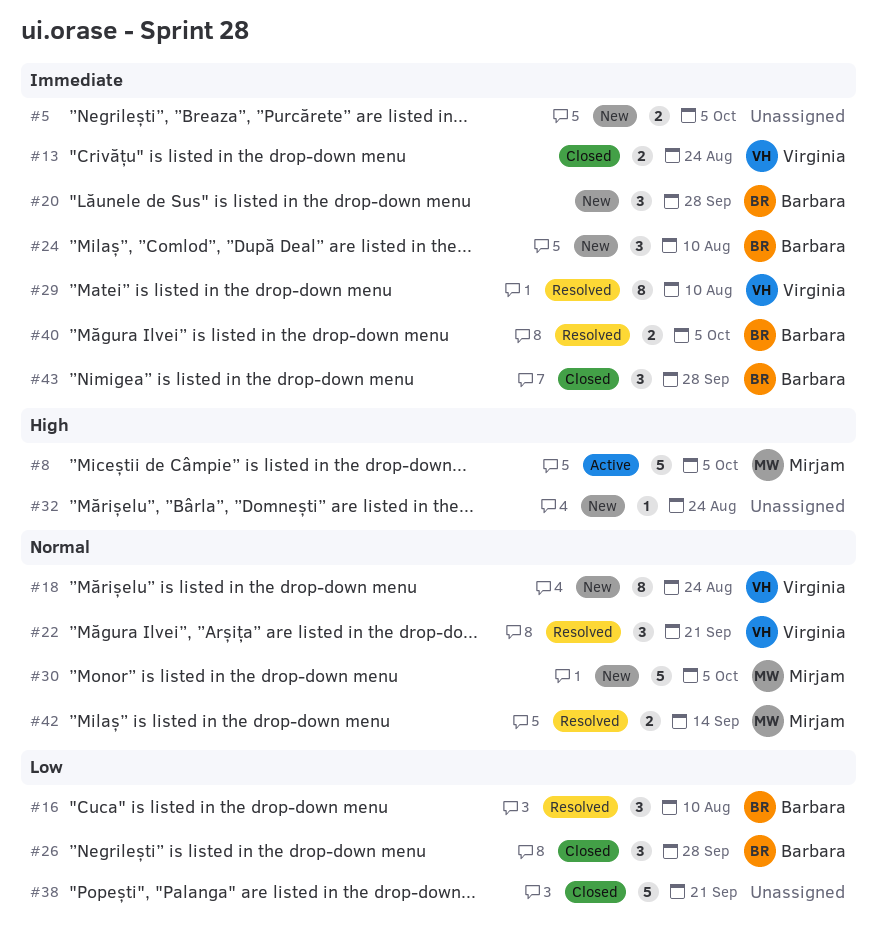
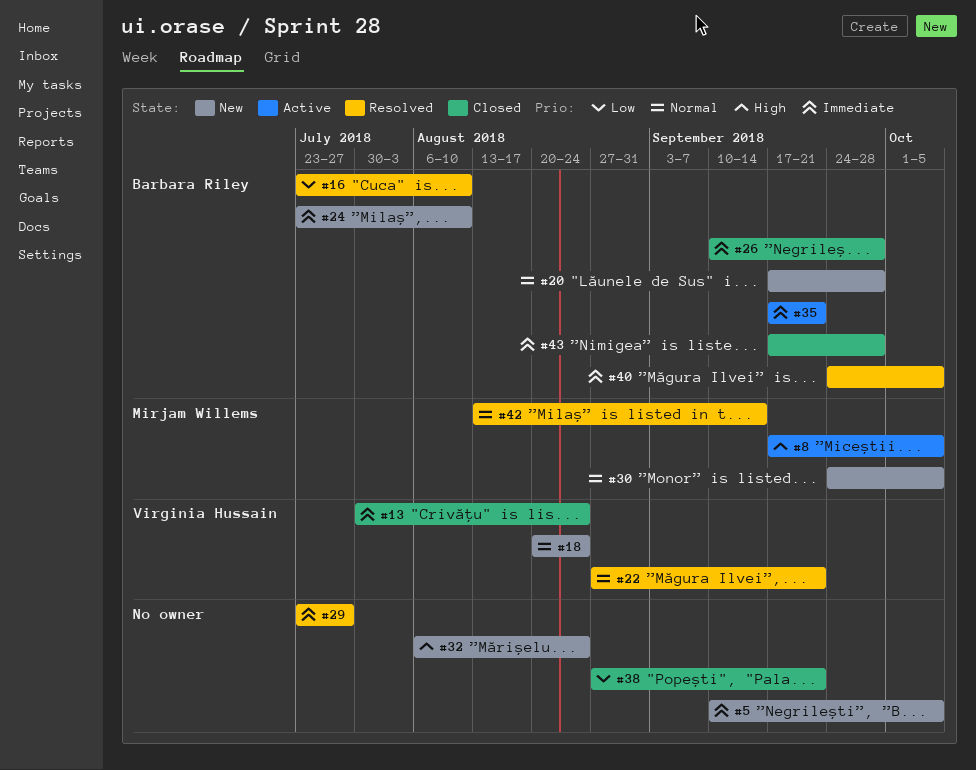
#20, priority: Immediate -> Normal
#26, priority: Low -> Immediate
#29, owner: Virginia Hussain -> none
#29, due: Aug 10 -> Jul 27
#35: none -> present

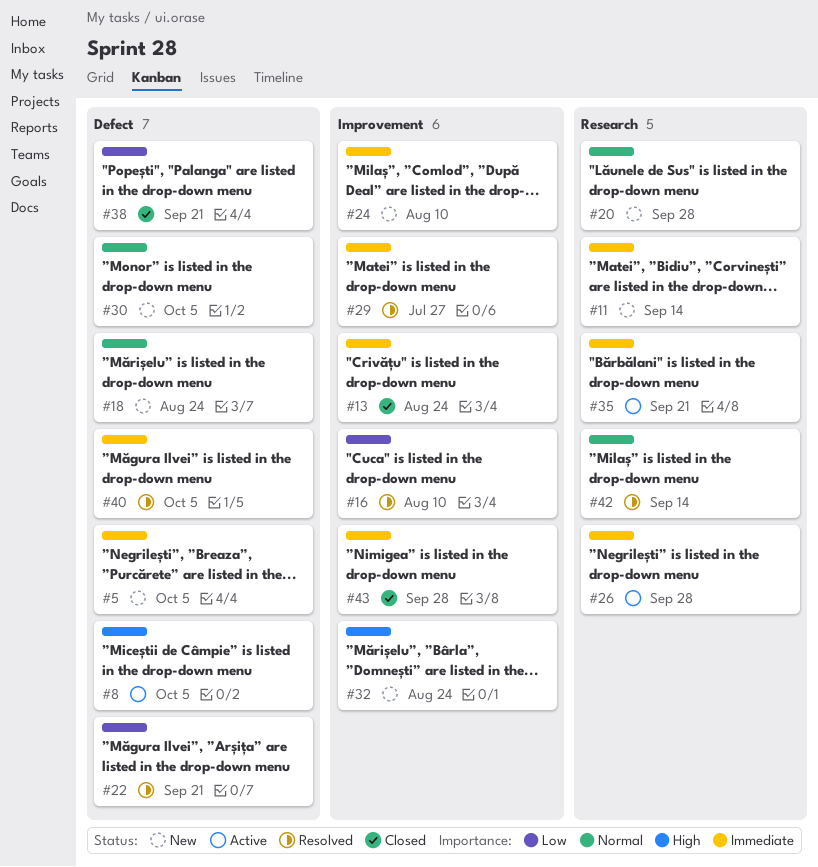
#11: none -> present
#22, priority: Normal -> Low
#26, status: Closed -> Active

